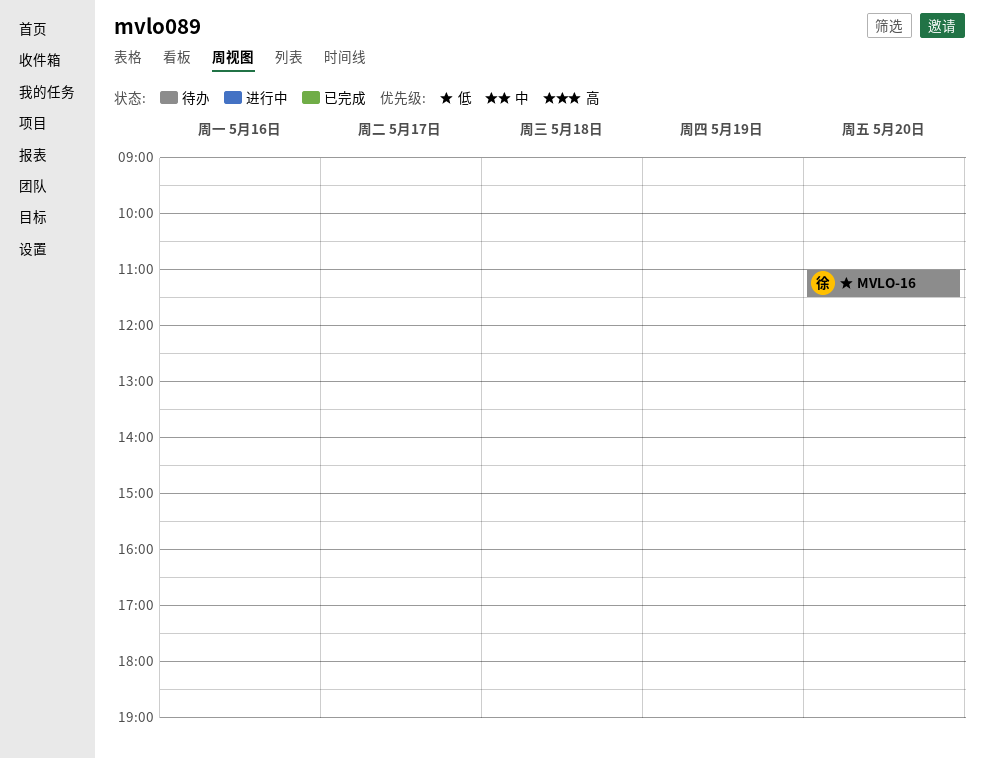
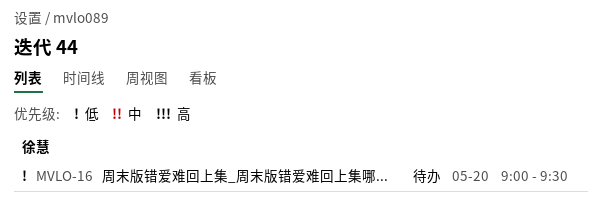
MVLO-16, begins: 11:00 -> 09:00
MVLO-16, ends: 11:30 -> 09:30

